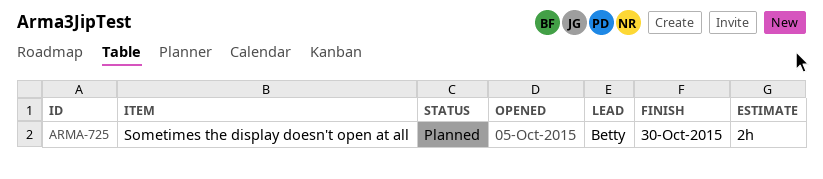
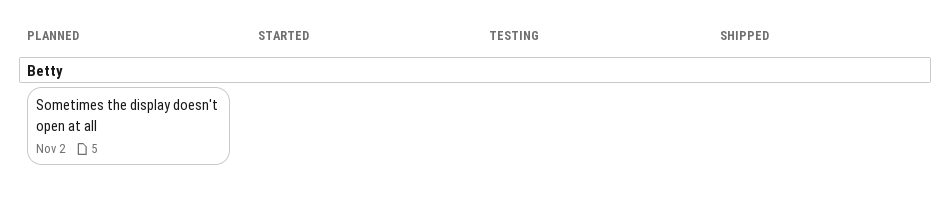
Sometimes the display doesn't open at all, due: Oct 30 -> Nov 2

